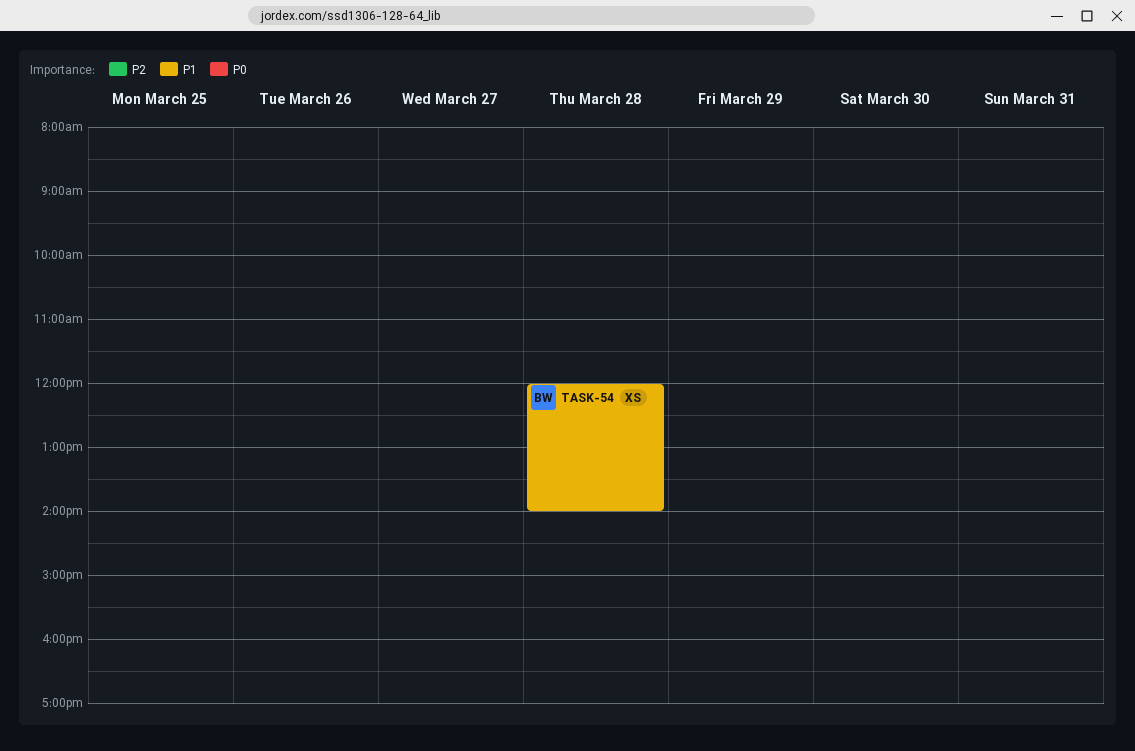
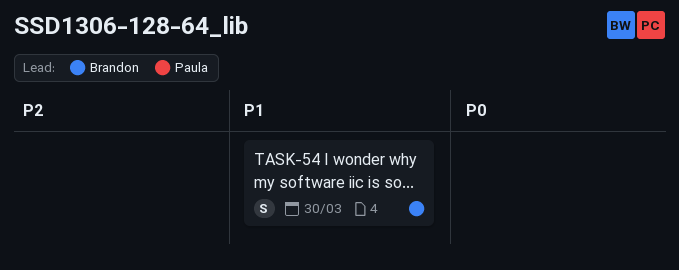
TASK-54, estimate: XS -> S
TASK-54, day: Mar 28 -> Mar 30

